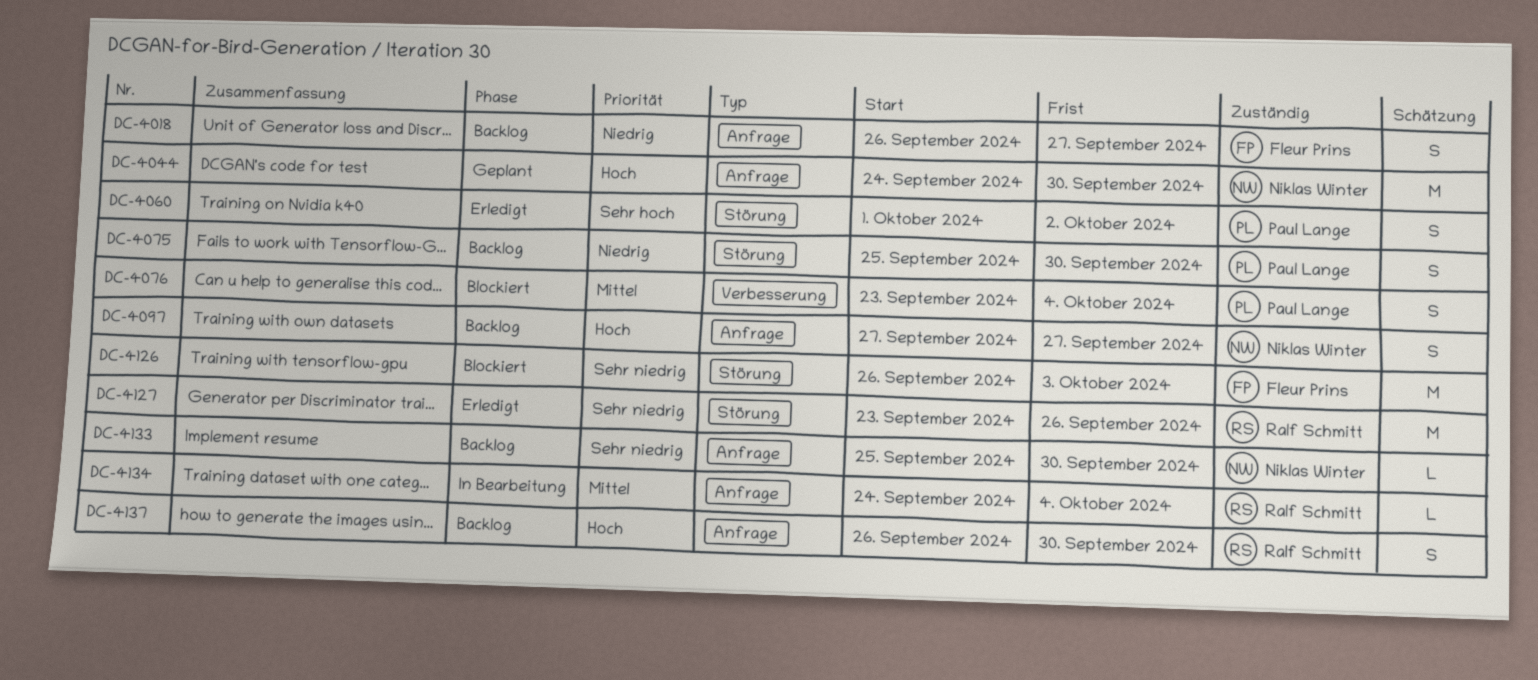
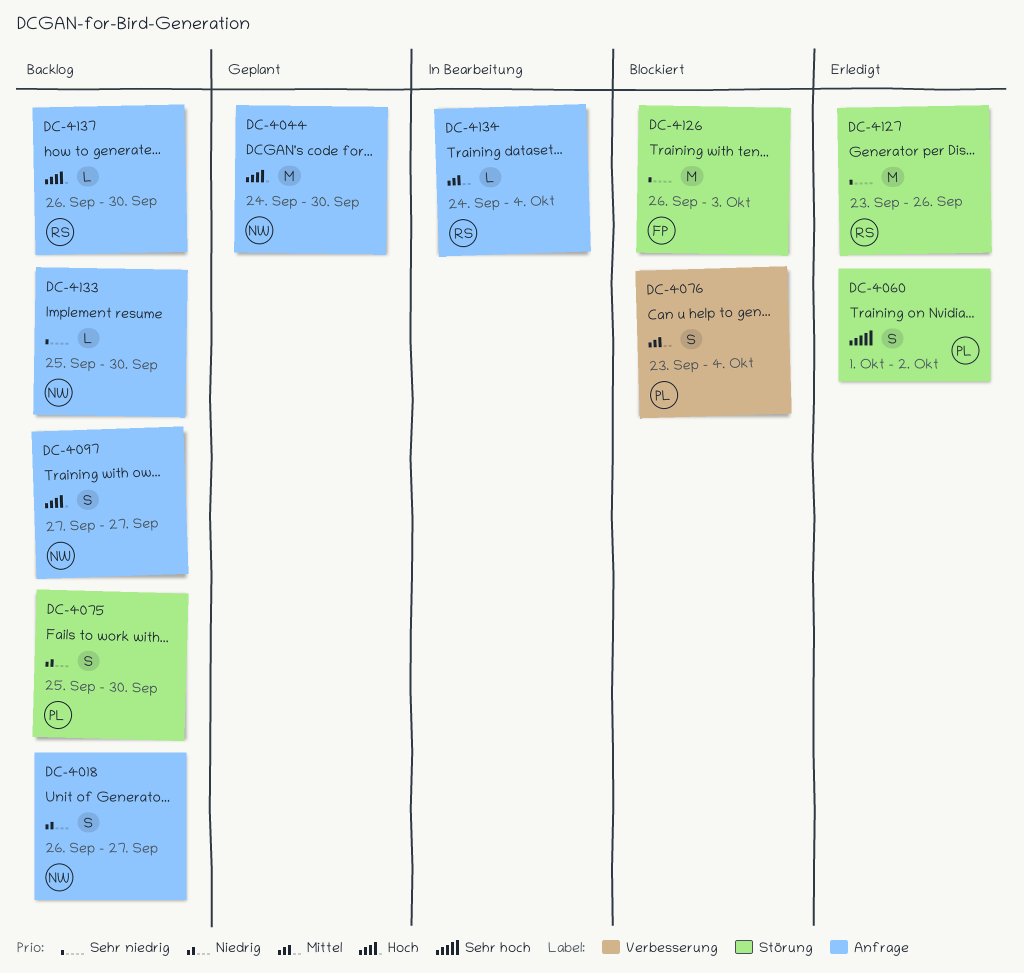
DC-4018, owner: Fleur Prins -> Niklas Winter
DC-4137, estimate: S -> L

